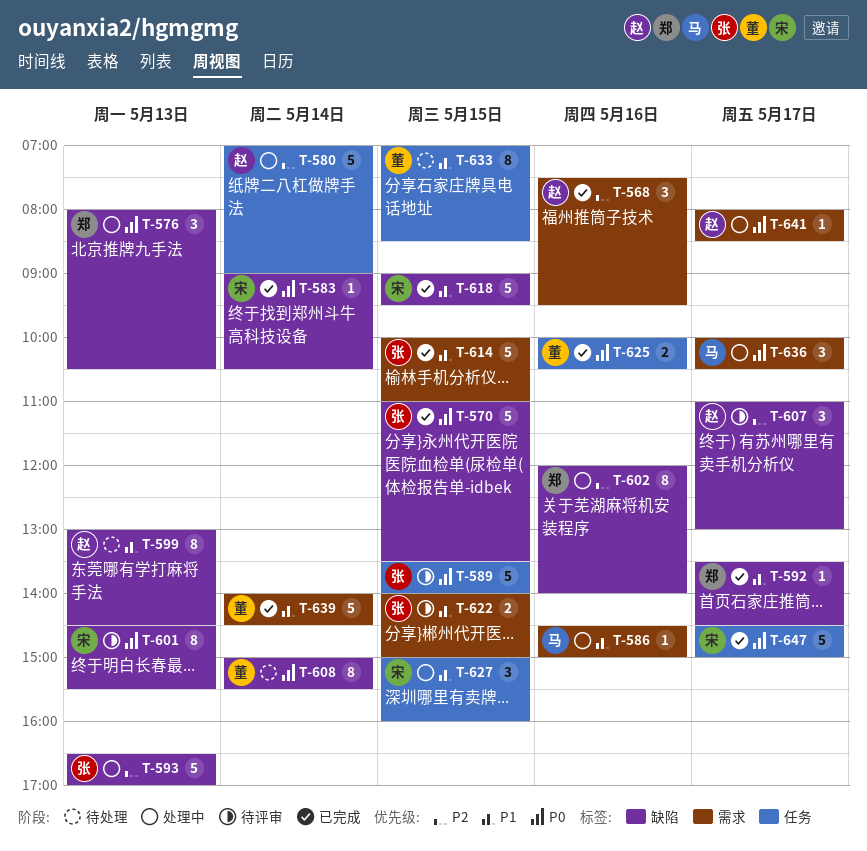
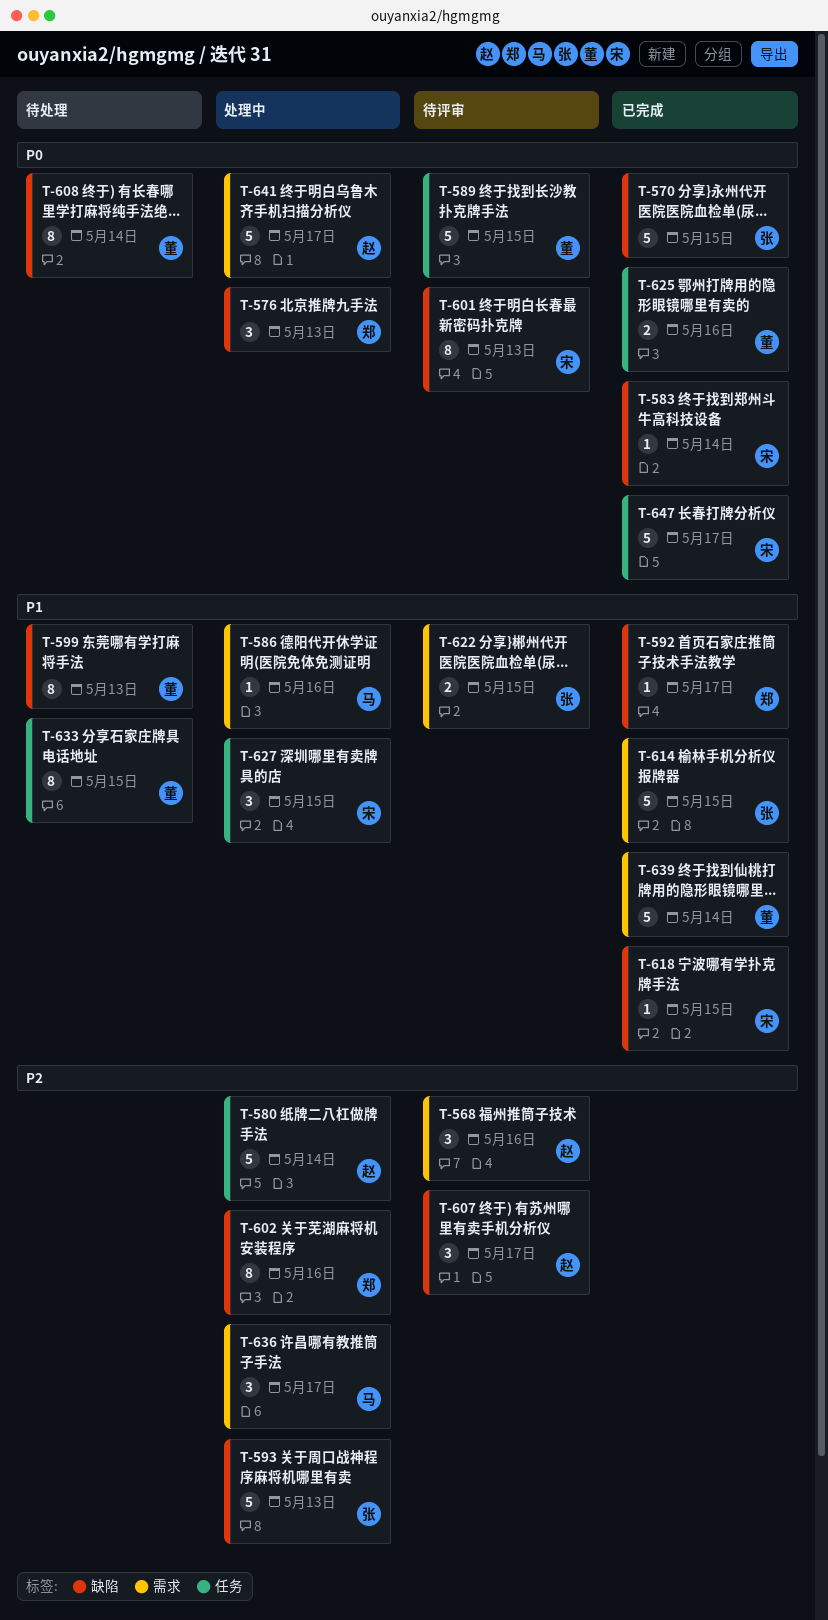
T-568, status: 已完成 -> 待评审
T-589, owner: 张 -> 董
T-599, owner: 赵 -> 董
T-618, estimate: 5 -> 1
T-636, priority: P0 -> P2
T-641, estimate: 1 -> 5

